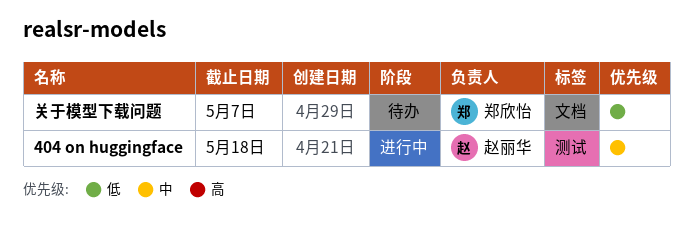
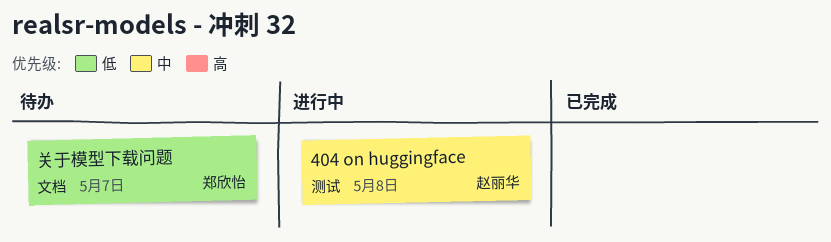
404 on huggingface, due: May 18 -> May 8

